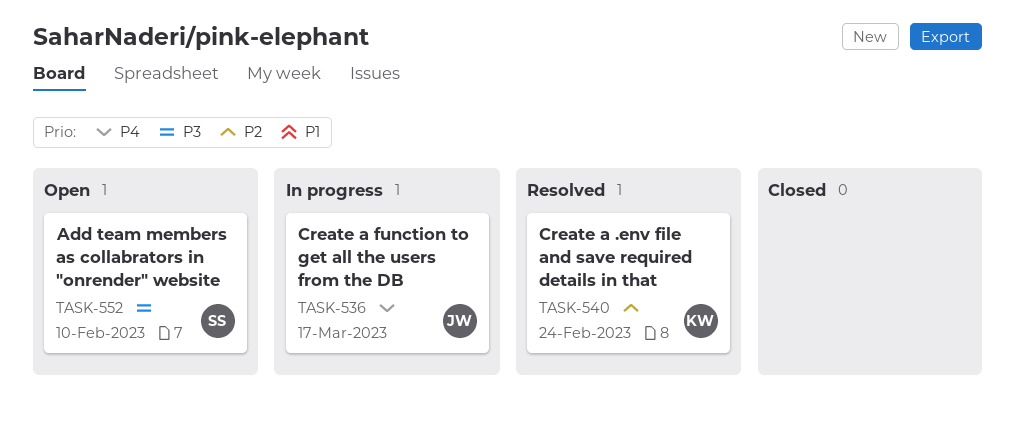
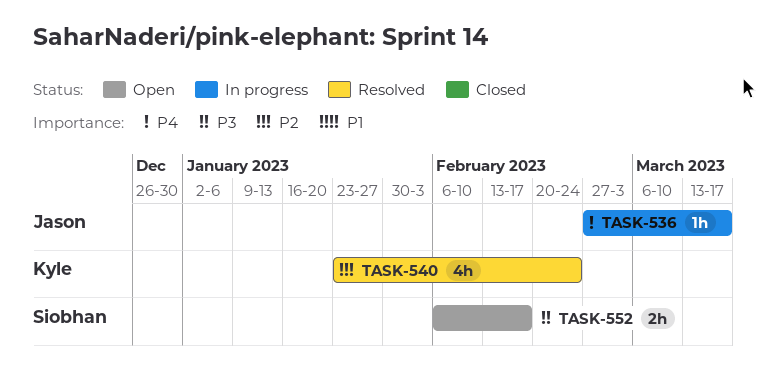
TASK-552, due: Feb 10 -> Feb 17

